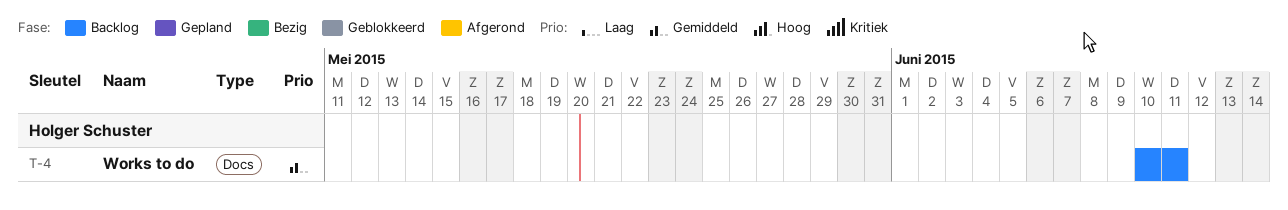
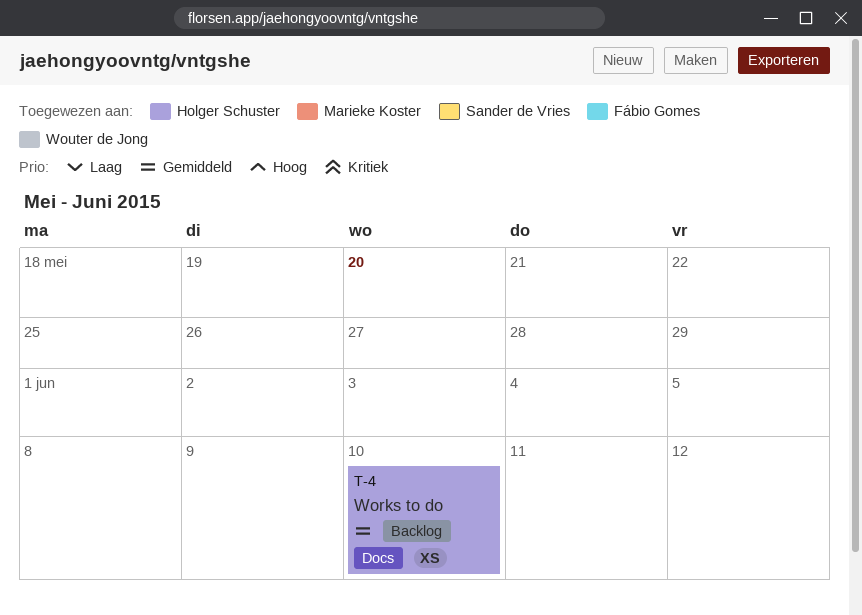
T-4, due: Jun 11 -> Jun 10

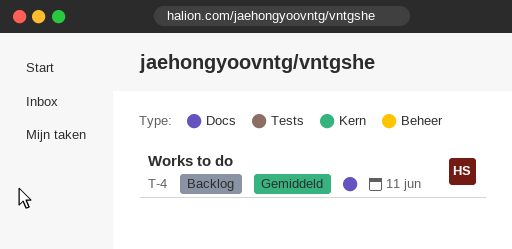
T-4, due: Jun 10 -> Jun 11

